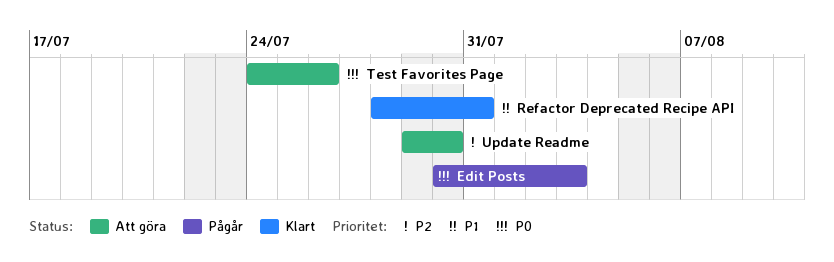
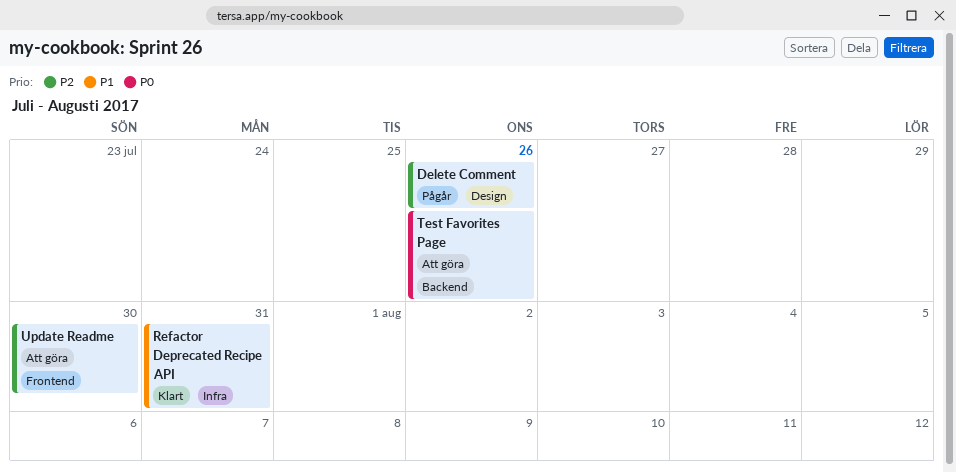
Delete Comment: none -> present
Edit Posts: present -> none

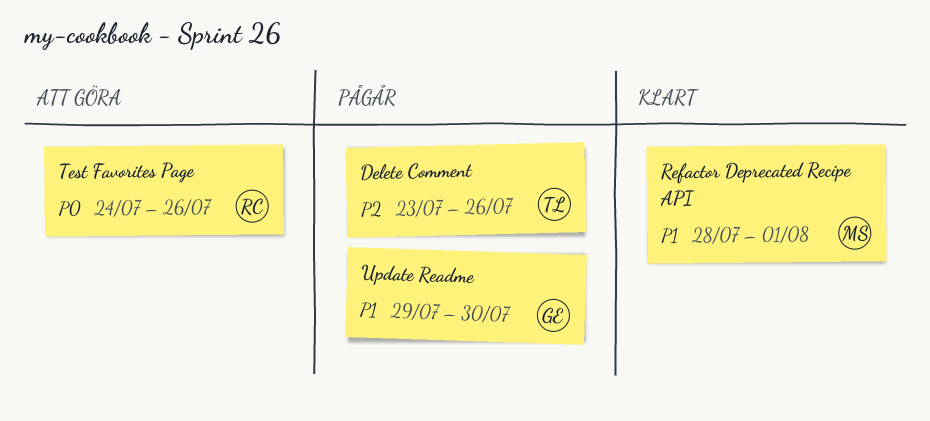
Refactor Deprecated Recipe API, due: Jul 31 -> Aug 1
Update Readme, status: Att göra -> Pågår
Update Readme, priority: P2 -> P1

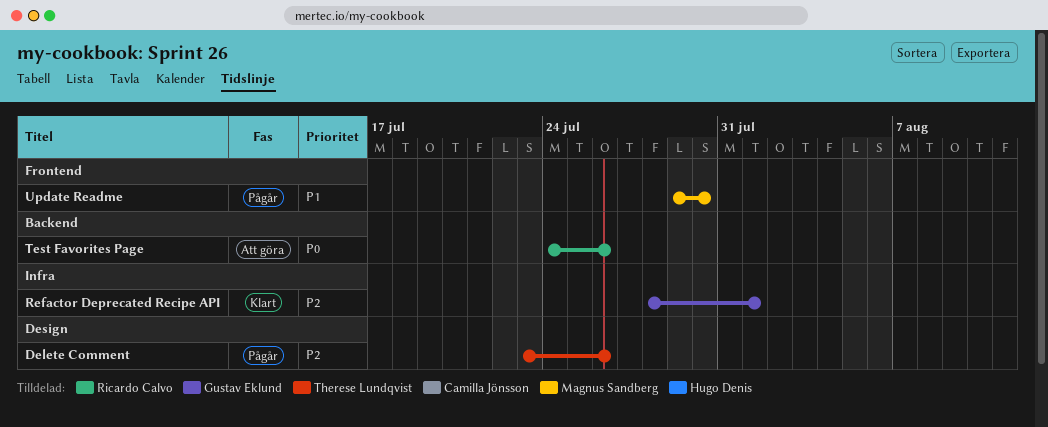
Refactor Deprecated Recipe API, owner: Magnus Sandberg -> Gustav Eklund
Refactor Deprecated Recipe API, priority: P1 -> P2
Update Readme, owner: Gustav Eklund -> Magnus Sandberg

